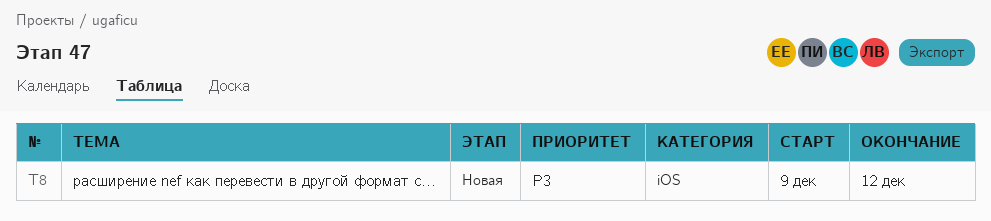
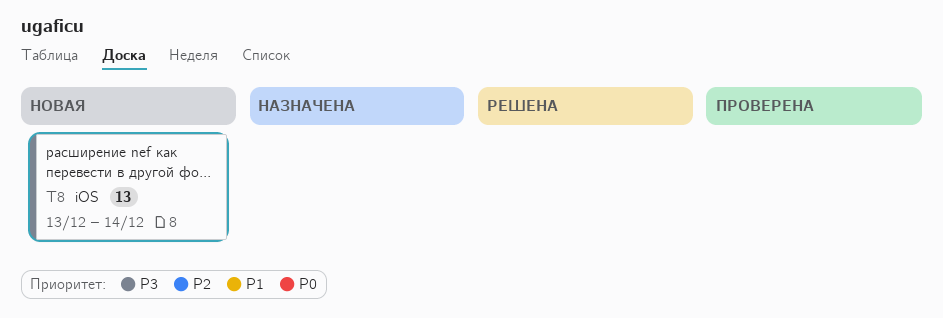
T8, start: Dec 9 -> Dec 13
T8, due: Dec 12 -> Dec 14

